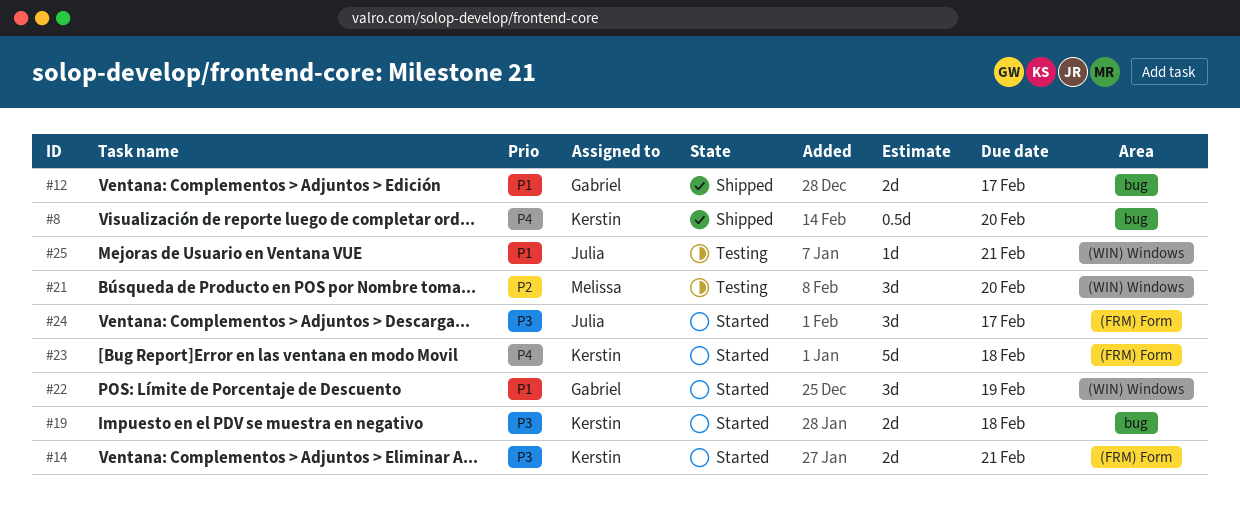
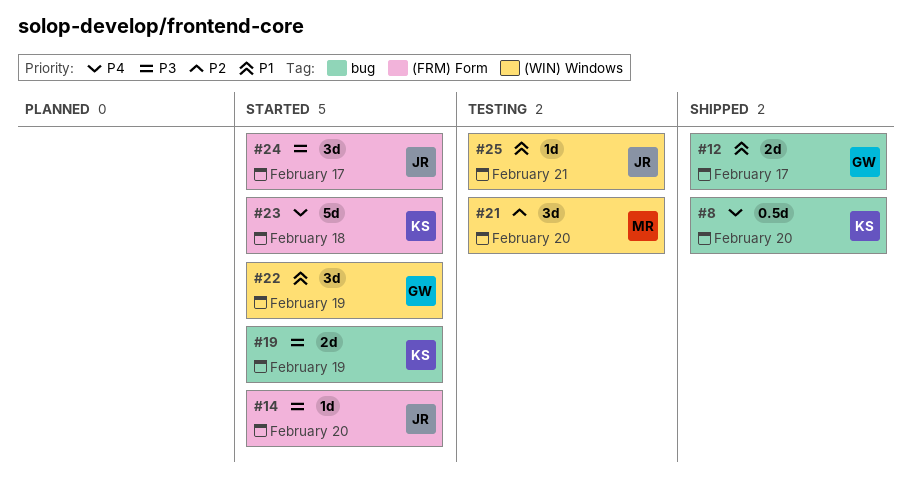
#14, owner: Kerstin -> Julia
#14, estimate: 2d -> 1d
#14, due: Feb 21 -> Feb 20
#19, due: Feb 18 -> Feb 19

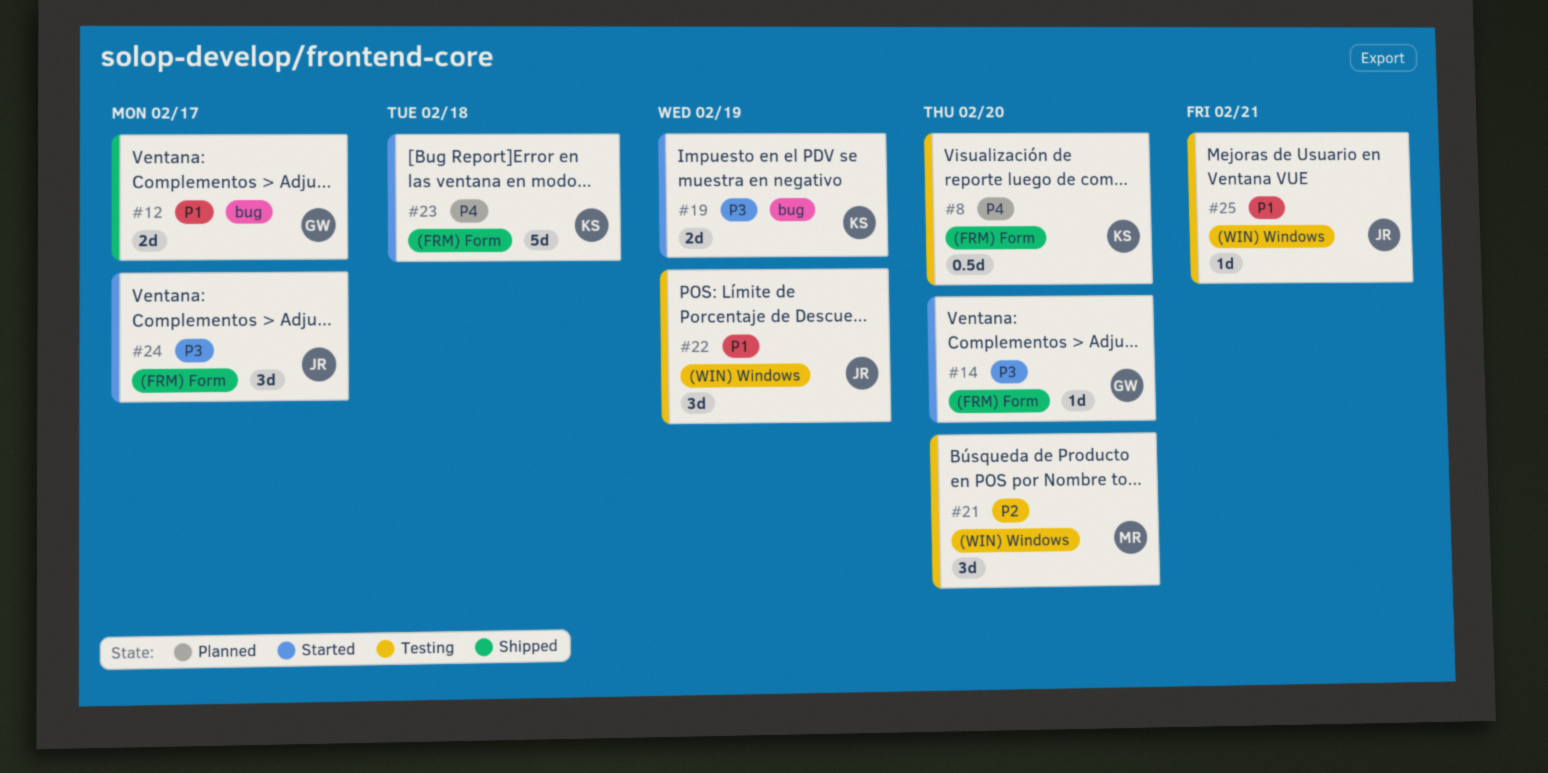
#8, status: Shipped -> Testing
#8, label: bug -> (FRM) Form
#14, owner: JR -> GW
#22, status: Started -> Testing
#22, owner: GW -> JR

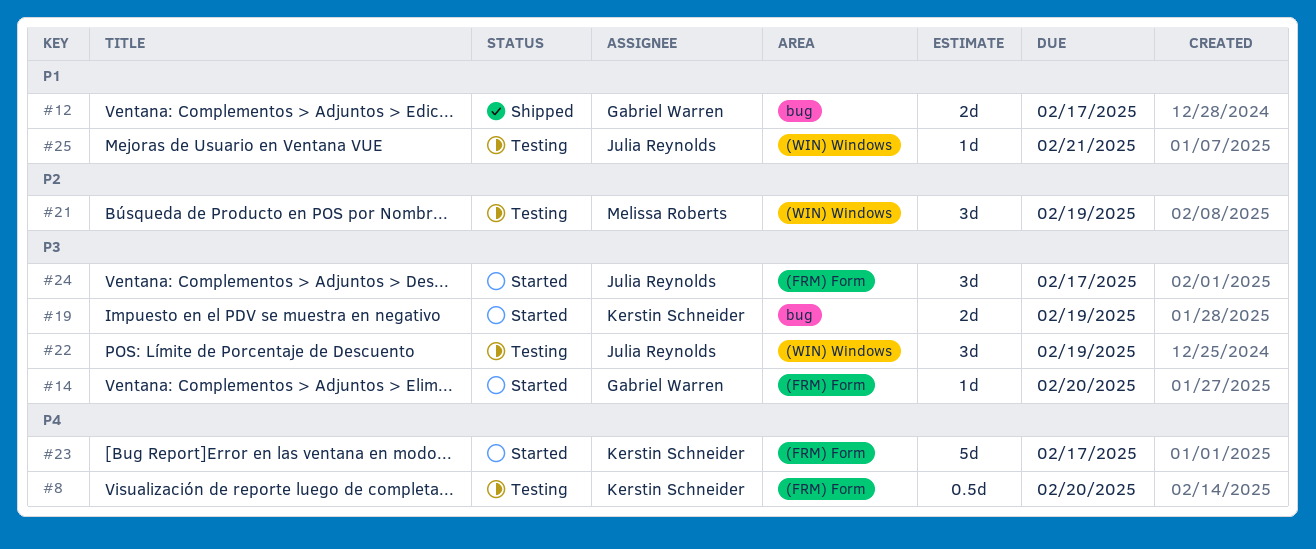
#21, due: Feb 20 -> Feb 19
#22, priority: P1 -> P3
#23, due: Feb 18 -> Feb 17

